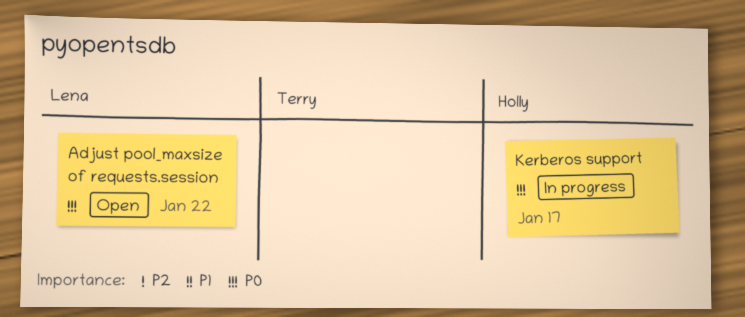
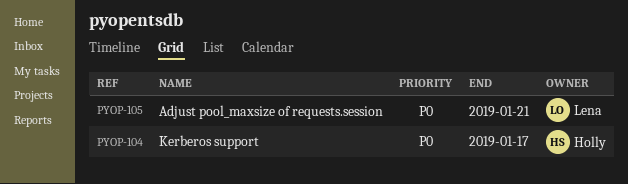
Adjust pool_maxsize of requests.session, due: Jan 22 -> Jan 21

